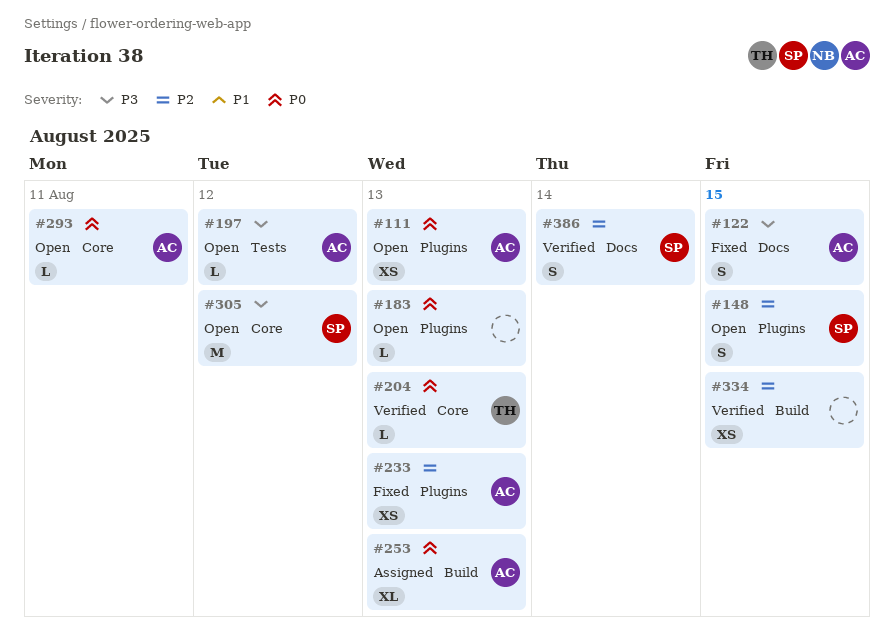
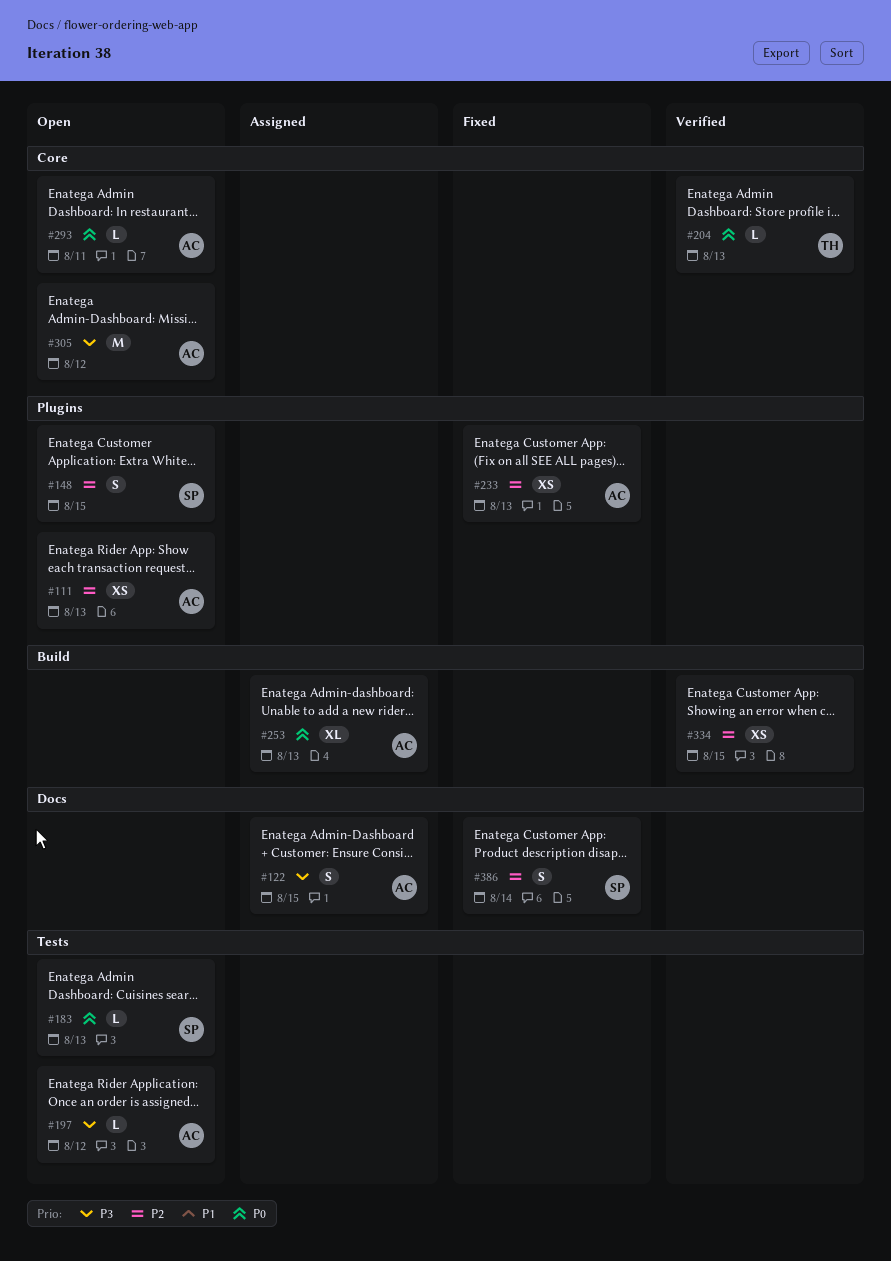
#111, priority: P0 -> P2
#122, status: Fixed -> Assigned
#183, owner: none -> SP
#183, label: Plugins -> Tests
#305, owner: SP -> AC
#386, status: Verified -> Fixed

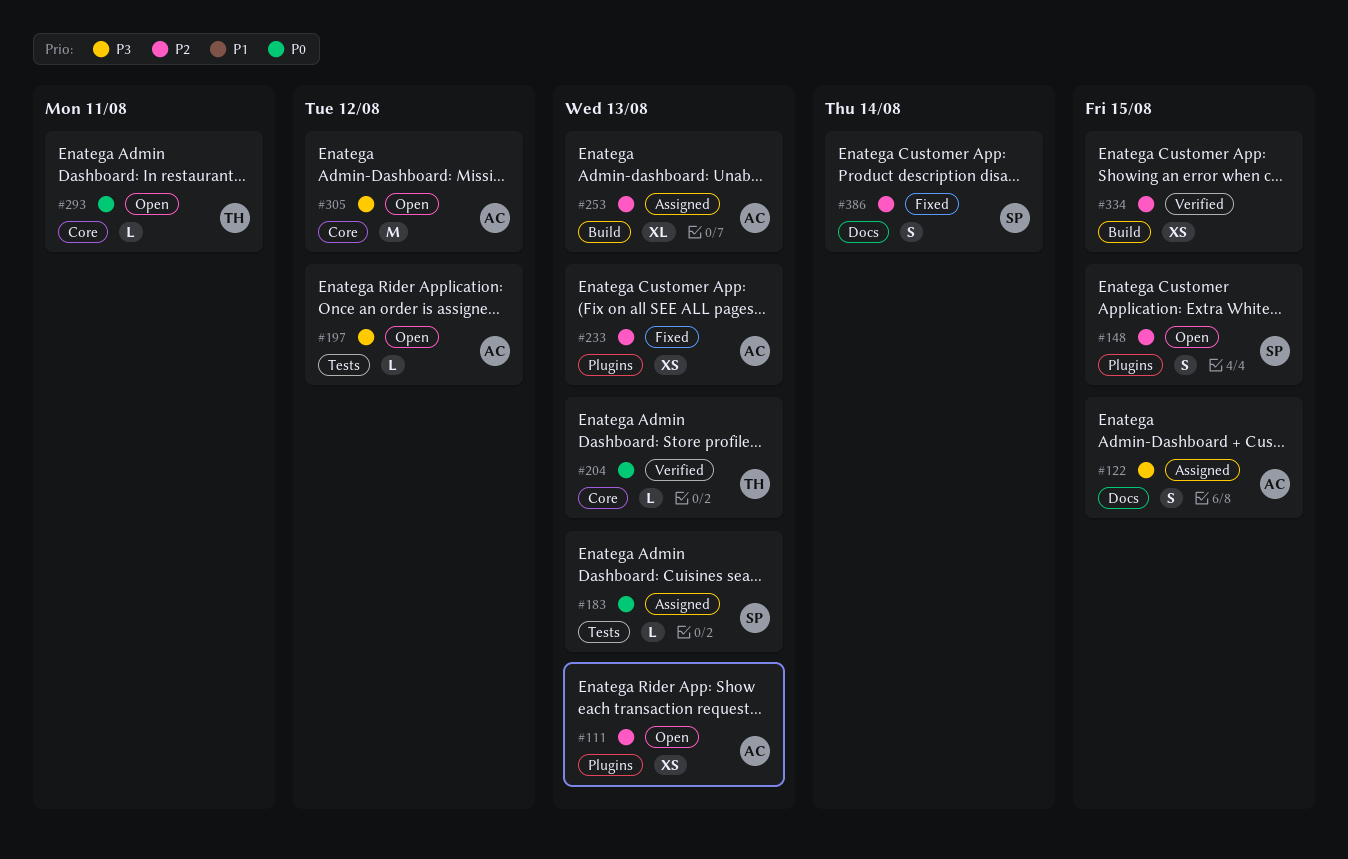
#183, status: Open -> Assigned
#253, priority: P0 -> P2
#293, owner: AC -> TH

